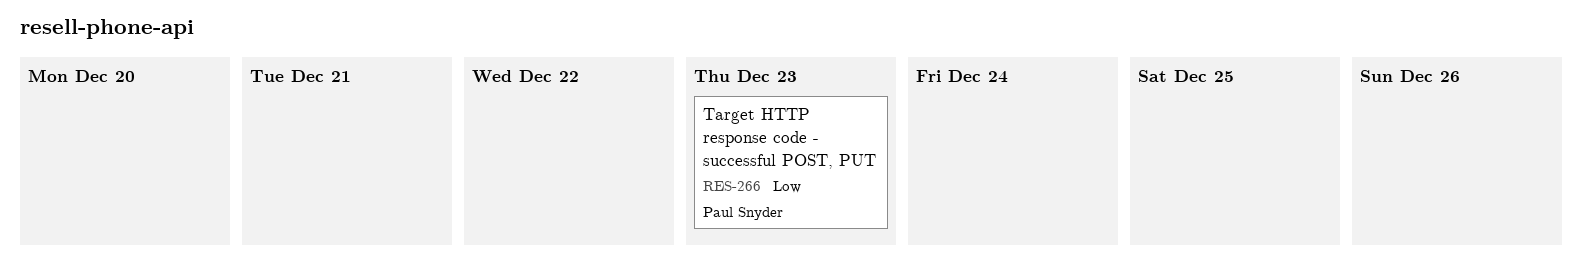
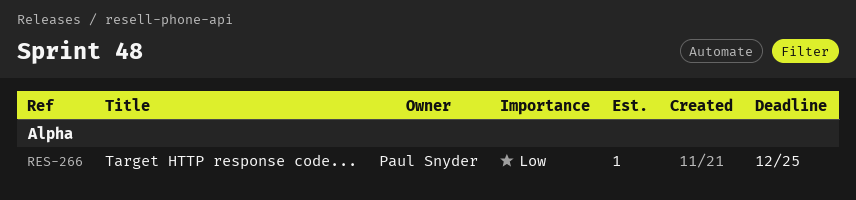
RES-266, due: Dec 23 -> Dec 25

